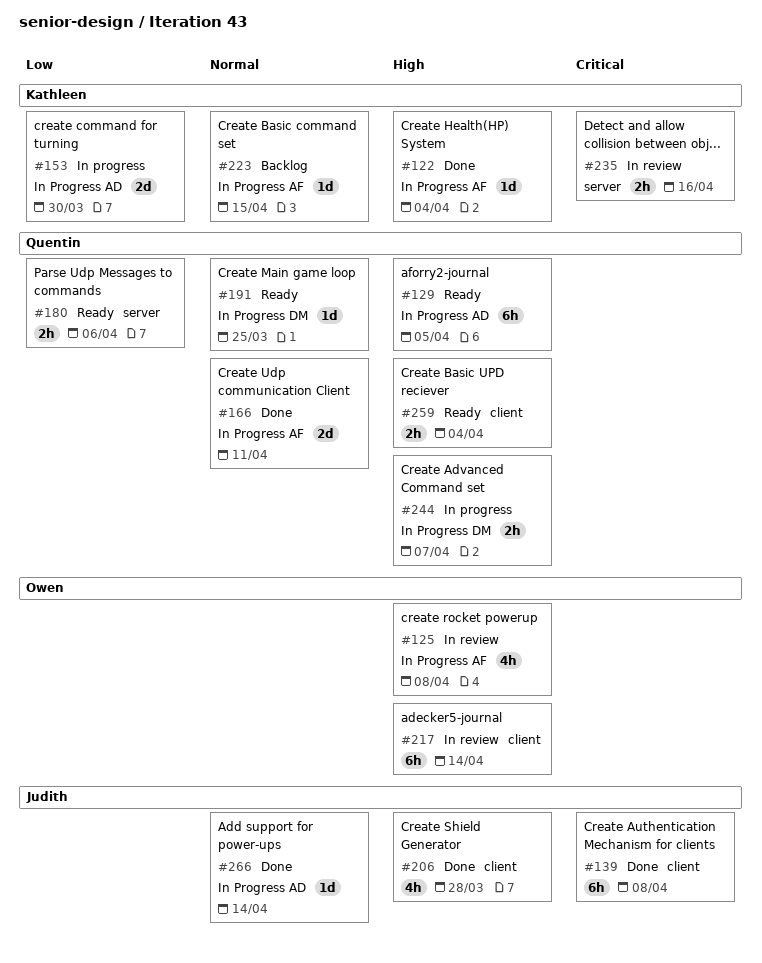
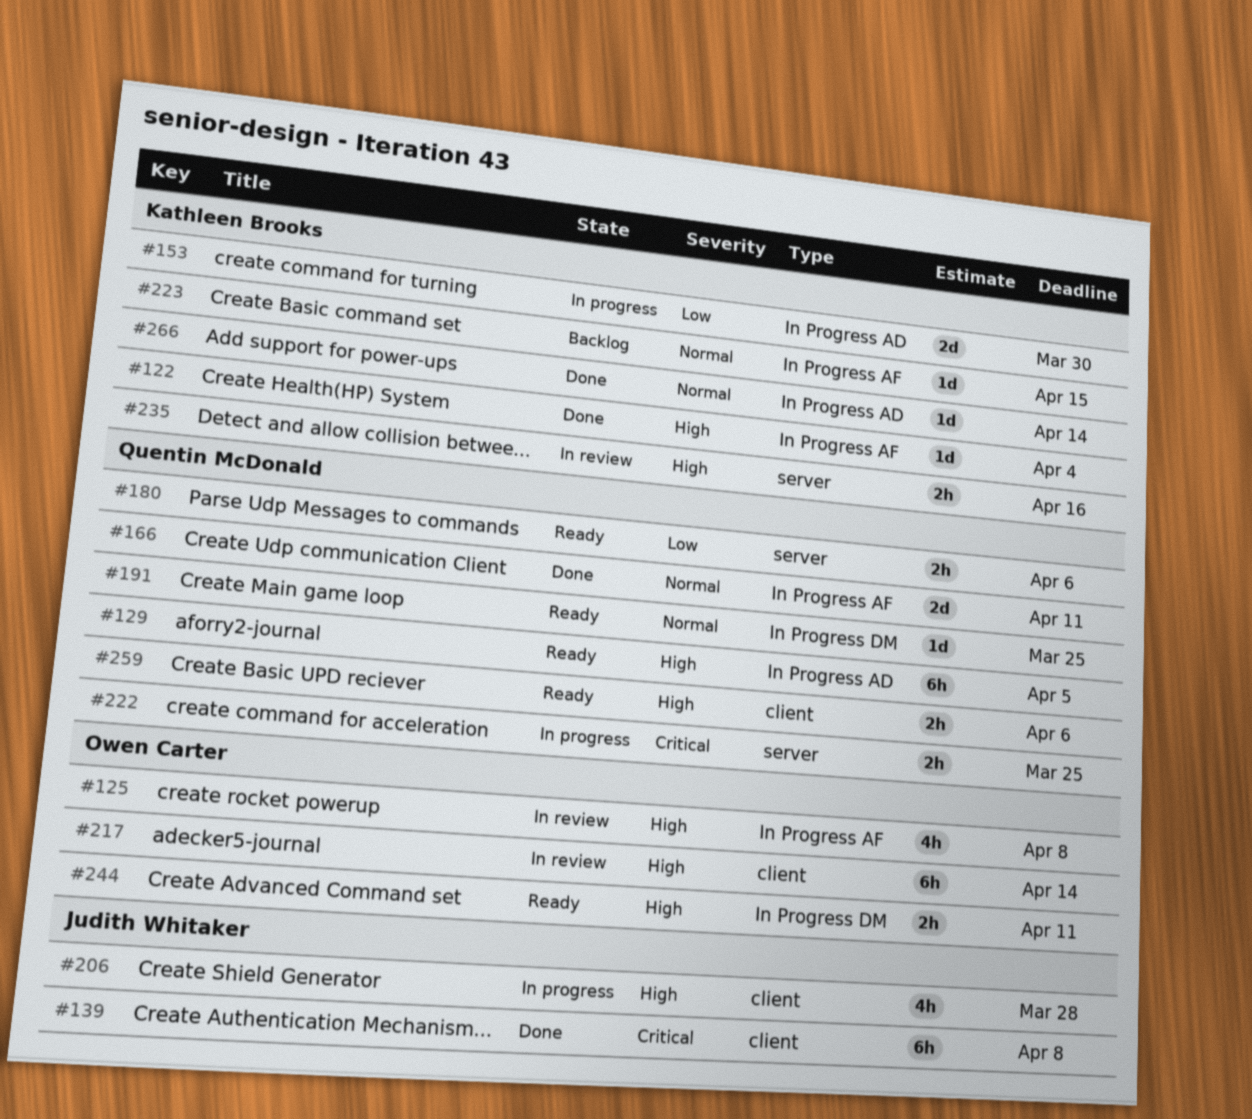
#206, status: Done -> In progress
#222: none -> present
#235, priority: Critical -> High
#244, status: In progress -> Ready
#244, owner: Quentin McDonald -> Owen Carter
#244, due: Apr 7 -> Apr 11
#259, due: Apr 4 -> Apr 6
#266, owner: Judith Whitaker -> Kathleen Brooks

